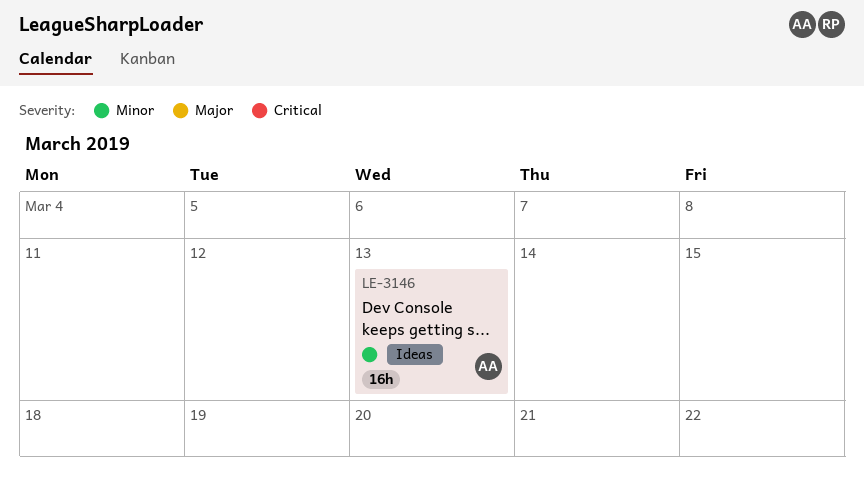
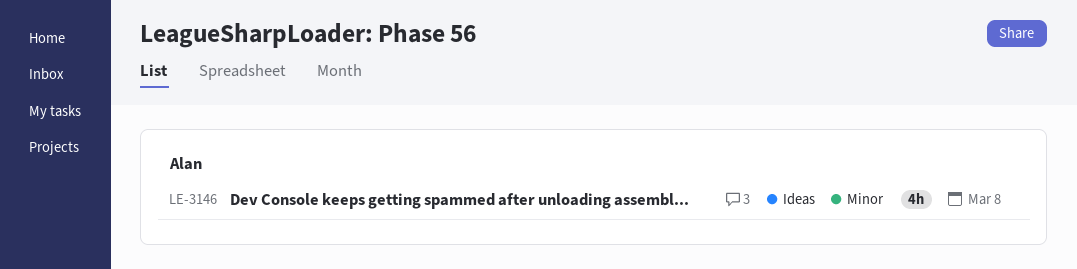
LE-3146, estimate: 16h -> 4h
LE-3146, due: Mar 13 -> Mar 8

